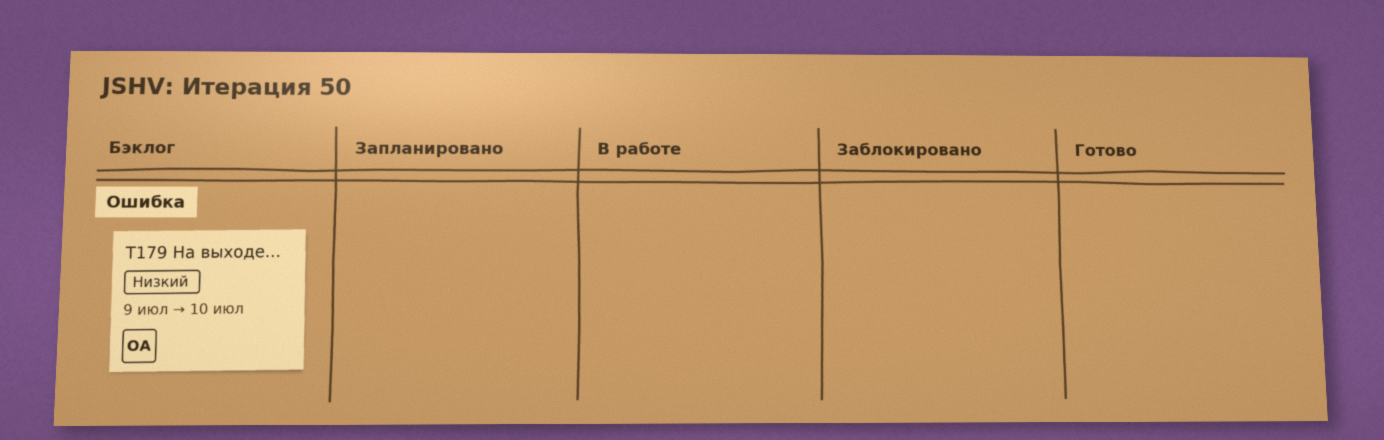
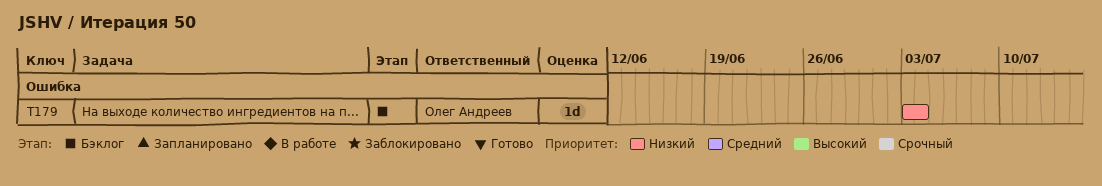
T179, start: Jul 9 -> Jul 3
T179, due: Jul 10 -> Jul 4

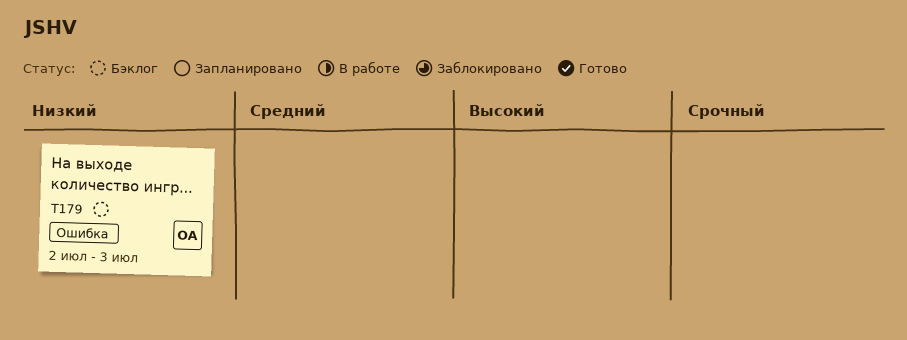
T179, start: Jul 3 -> Jul 2
T179, due: Jul 4 -> Jul 3

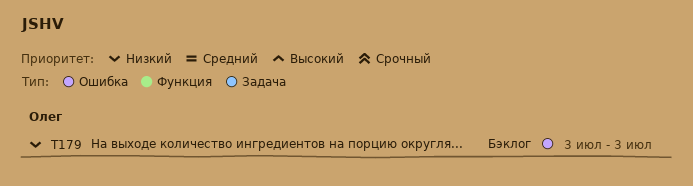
T179, start: Jul 2 -> Jul 3

